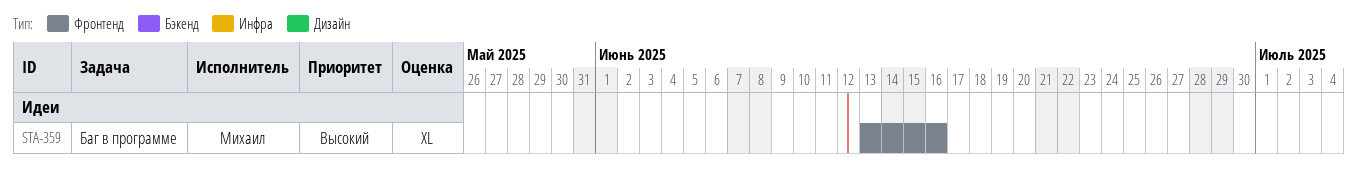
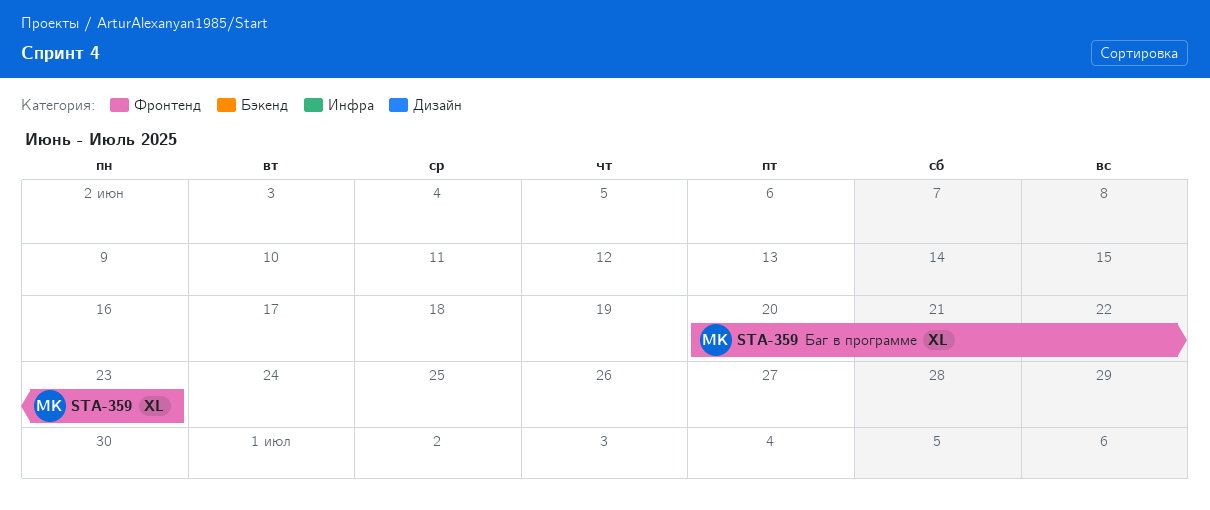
STA-359, start: Jun 13 -> Jun 20
STA-359, due: Jun 16 -> Jun 23

